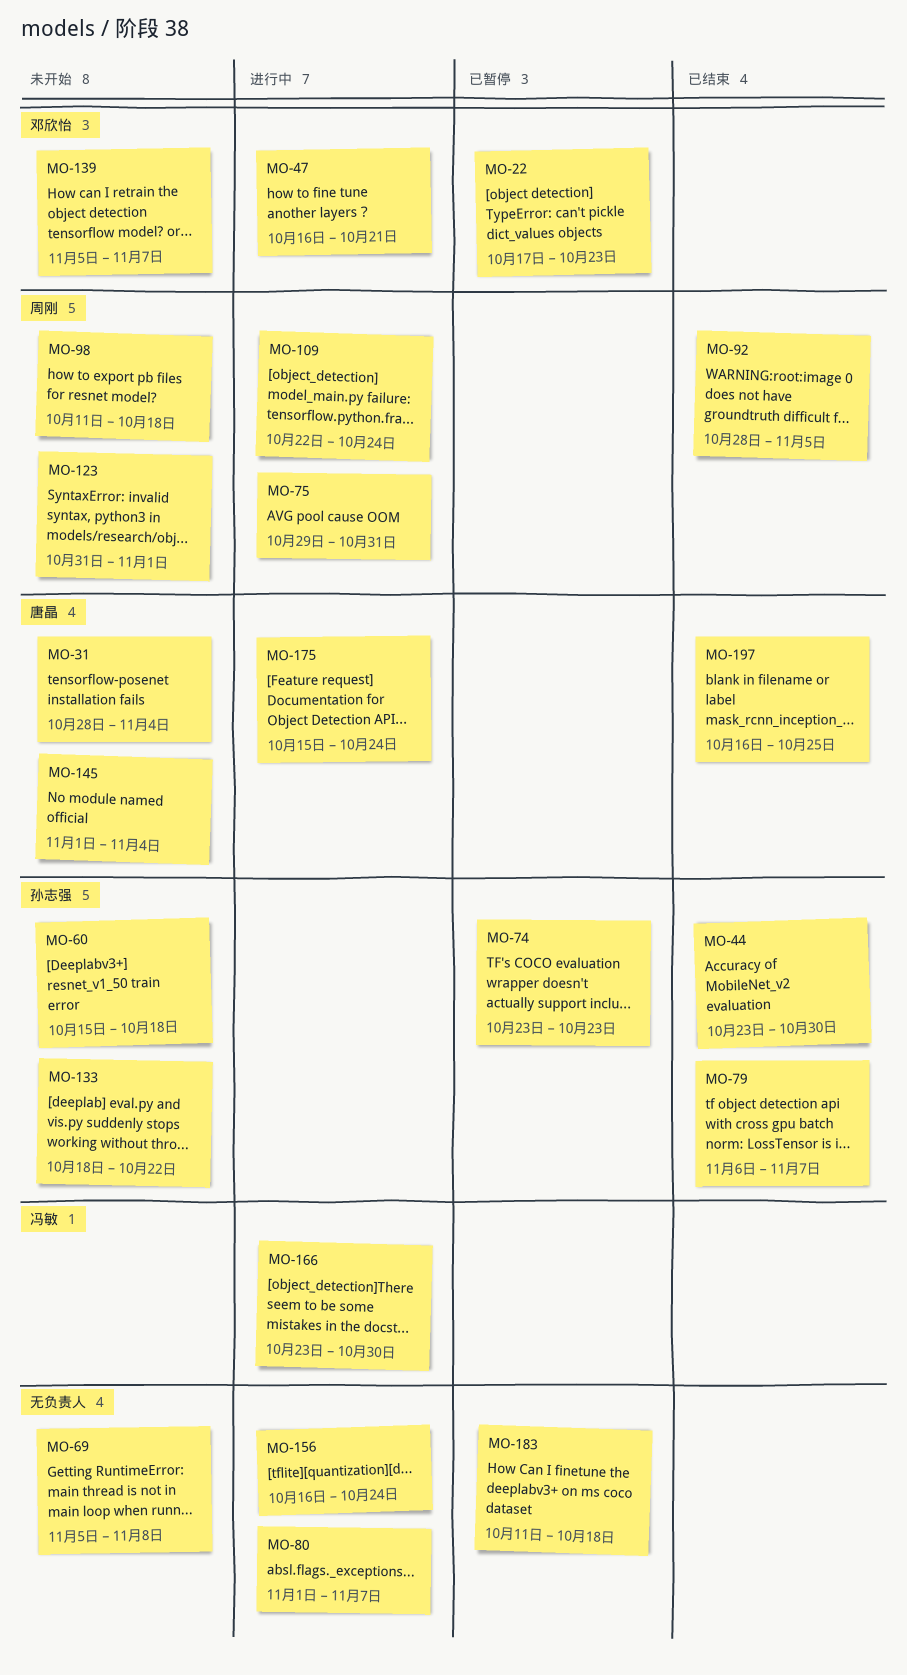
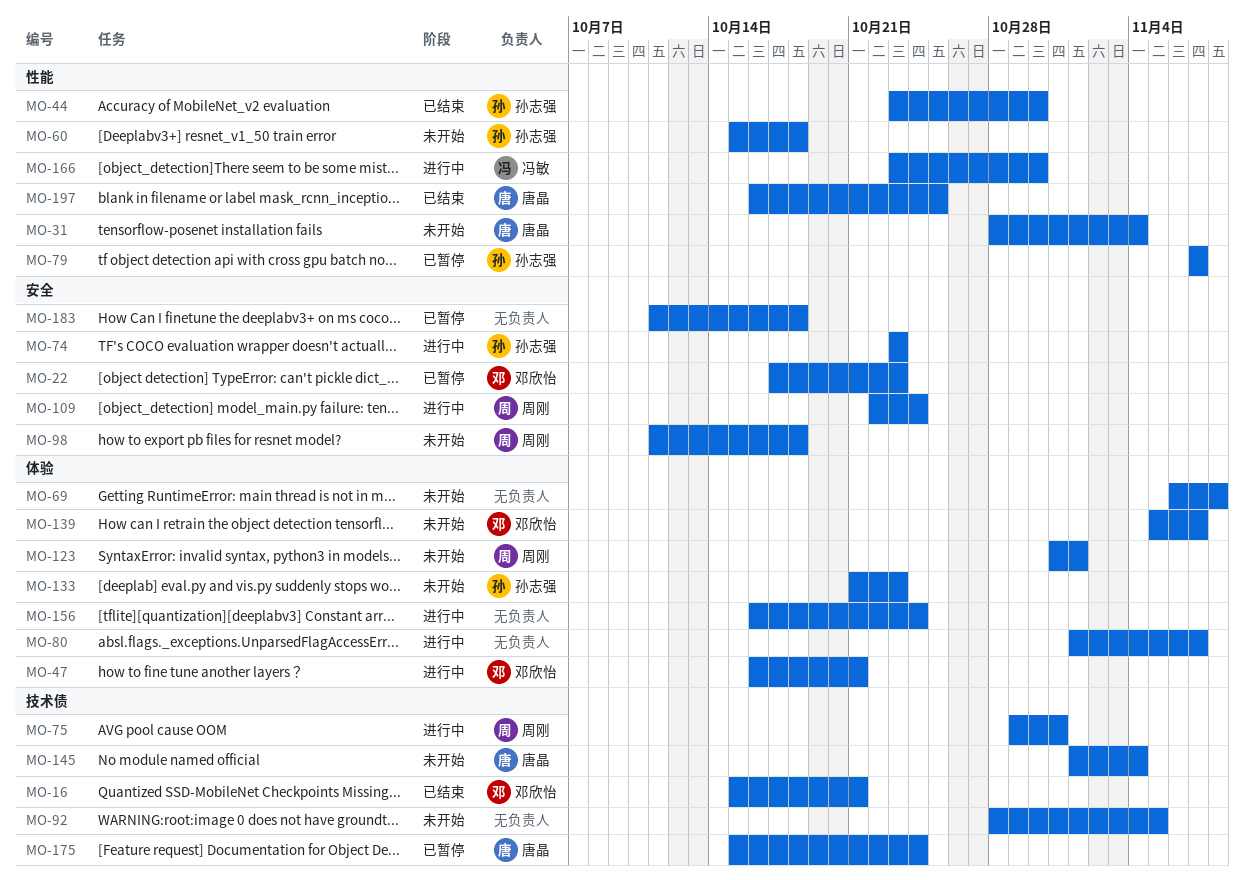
MO-16: none -> present
MO-69, start: Nov 5 -> Nov 6
MO-74, status: 已暂停 -> 进行中
MO-79, status: 已结束 -> 已暂停
MO-79, start: Nov 6 -> Nov 7
MO-92, status: 已结束 -> 未开始
MO-92, owner: 周刚 -> none
MO-133, start: Oct 18 -> Oct 21
MO-133, due: Oct 22 -> Oct 23
MO-175, status: 进行中 -> 已暂停

